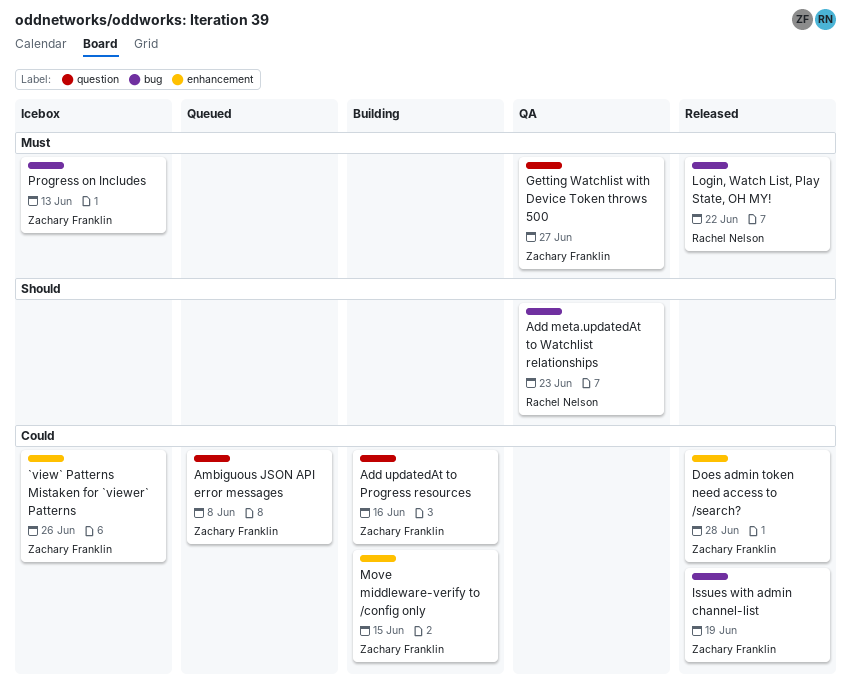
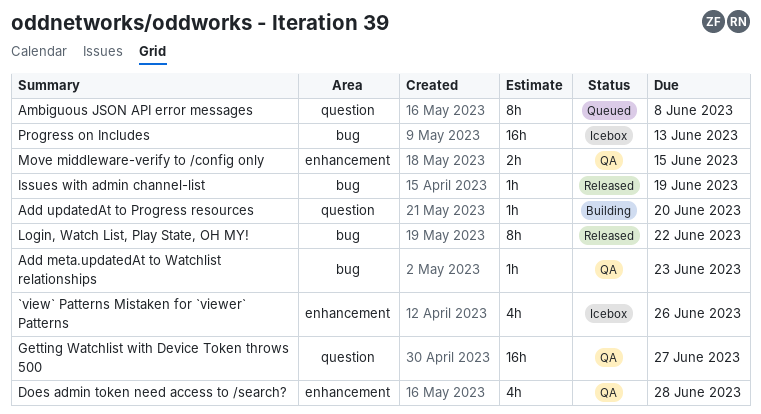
Add updatedAt to Progress resources, due: Jun 16 -> Jun 20
Does admin token need access to /search?, status: Released -> QA
Move middleware-verify to /config only, status: Building -> QA

